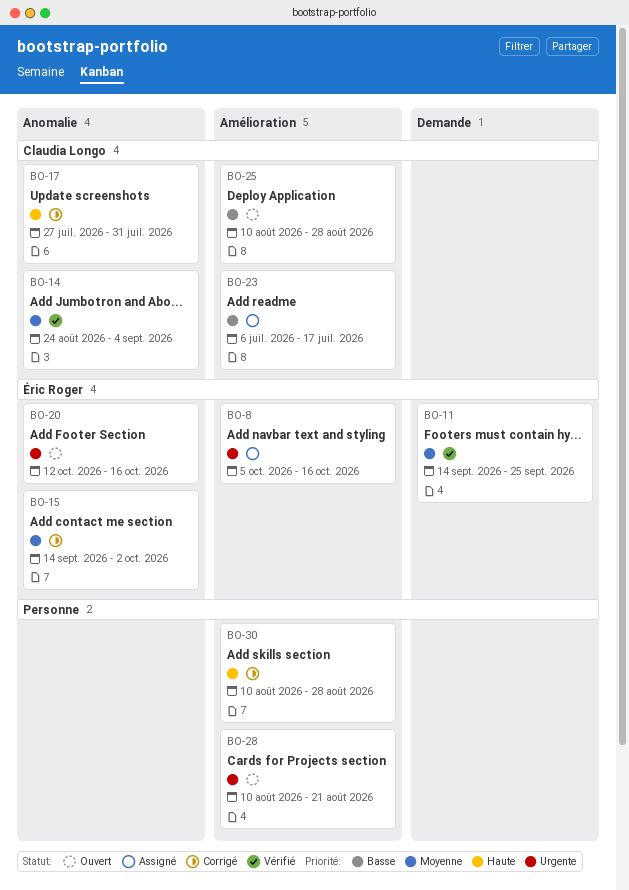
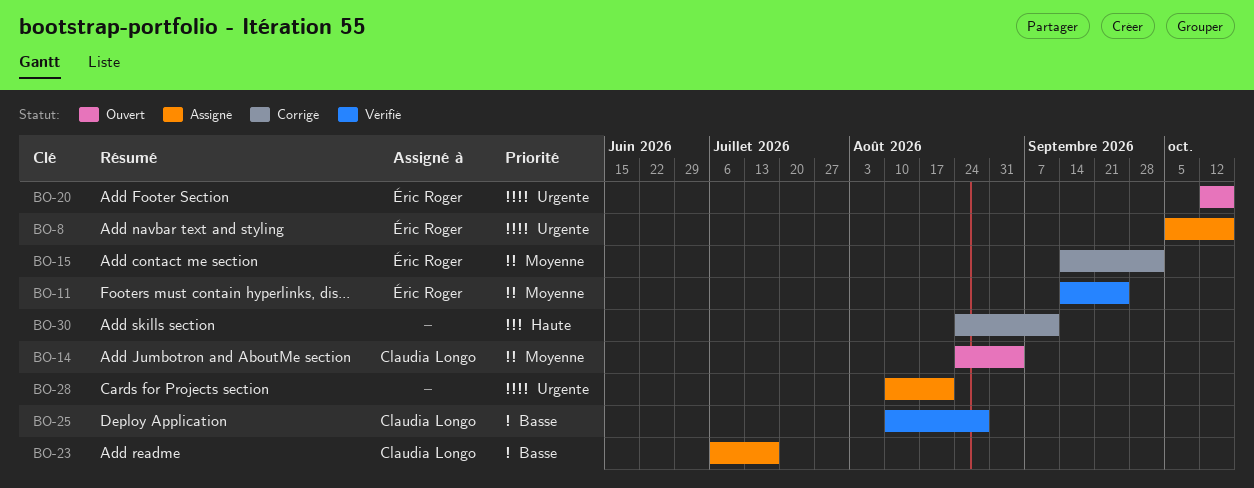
BO-14, status: Vérifié -> Ouvert
BO-17: present -> none
BO-25, status: Ouvert -> Vérifié
BO-28, status: Ouvert -> Assigné
BO-30, start: Aug 10 -> Aug 24
BO-30, due: Aug 28 -> Sep 11

